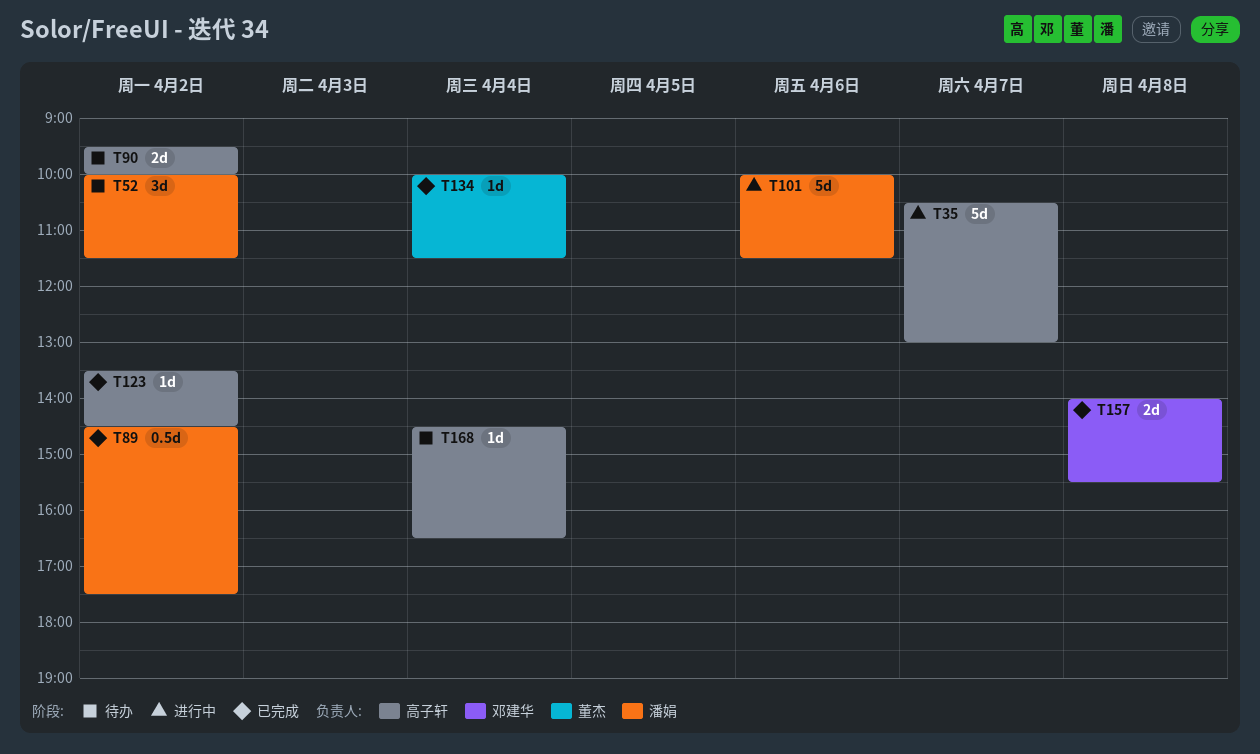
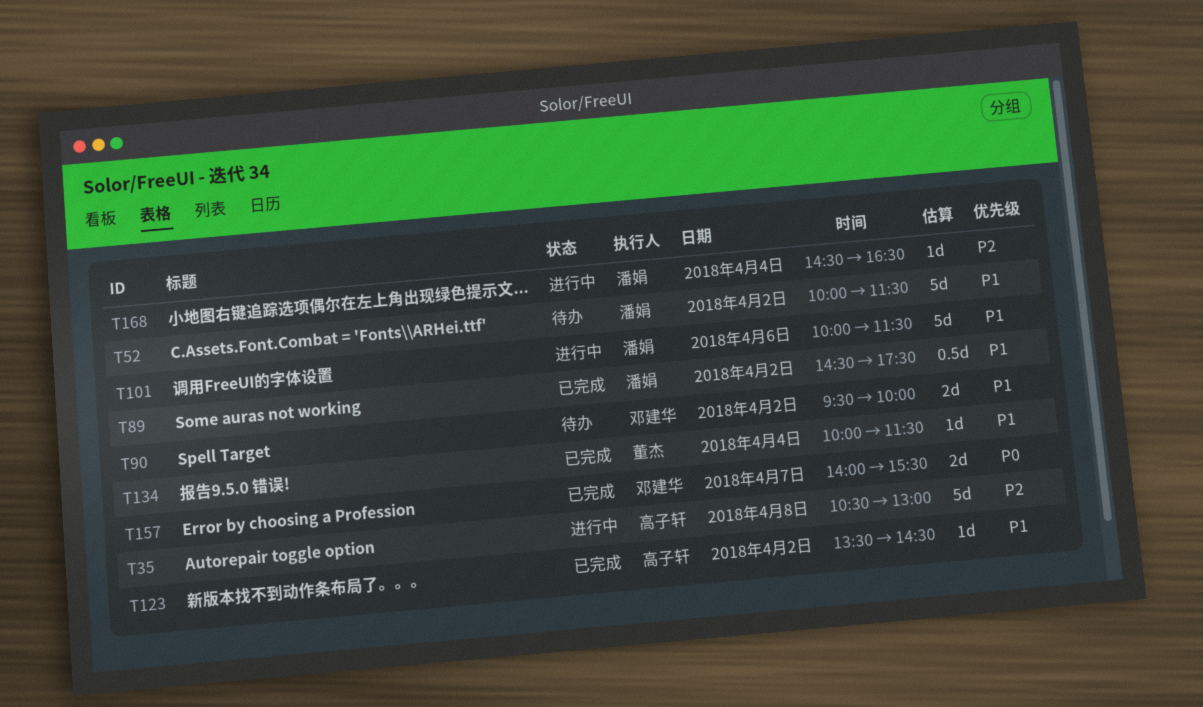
T35, day: Apr 7 -> Apr 8
T52, estimate: 3d -> 5d
T90, owner: 高子轩 -> 邓建华
T157, day: Apr 8 -> Apr 7
T168, status: 待办 -> 进行中
T168, owner: 高子轩 -> 潘娟

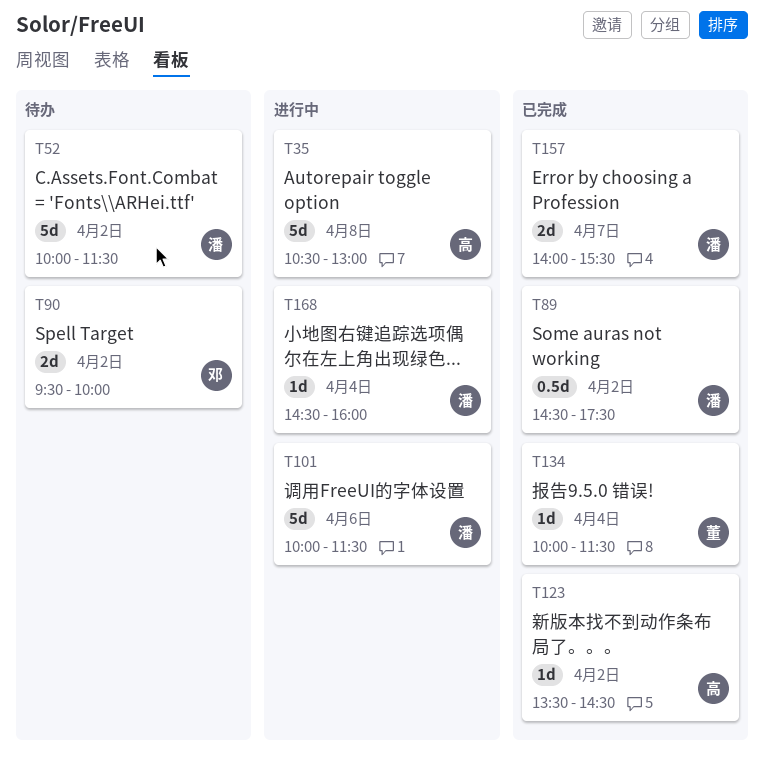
T157, owner: 邓建华 -> 潘娟
T168, ends: 16:30 -> 16:00

